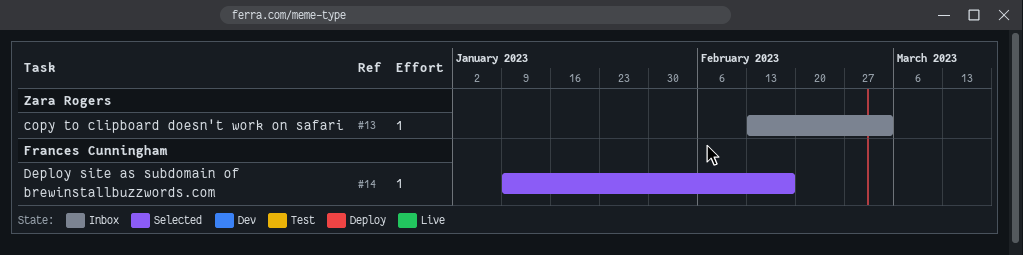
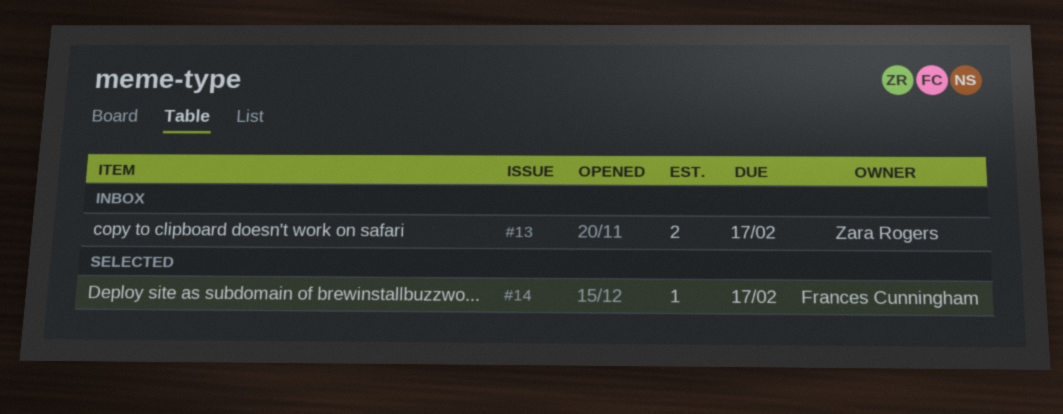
#13, estimate: 1 -> 2
#13, due: Mar 3 -> Feb 17

